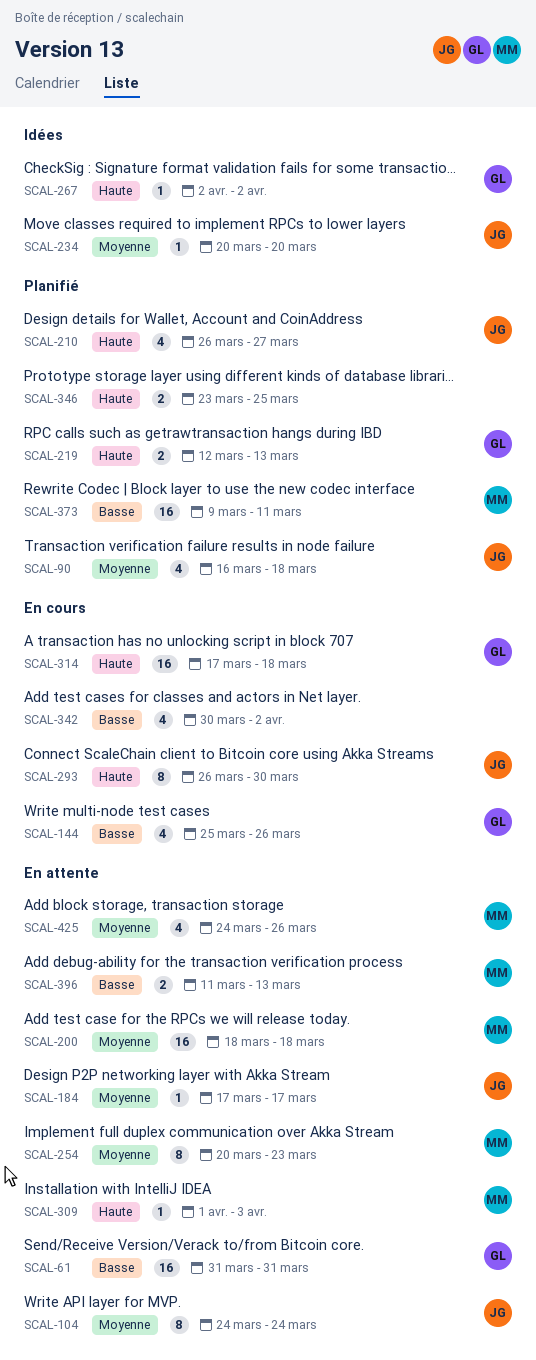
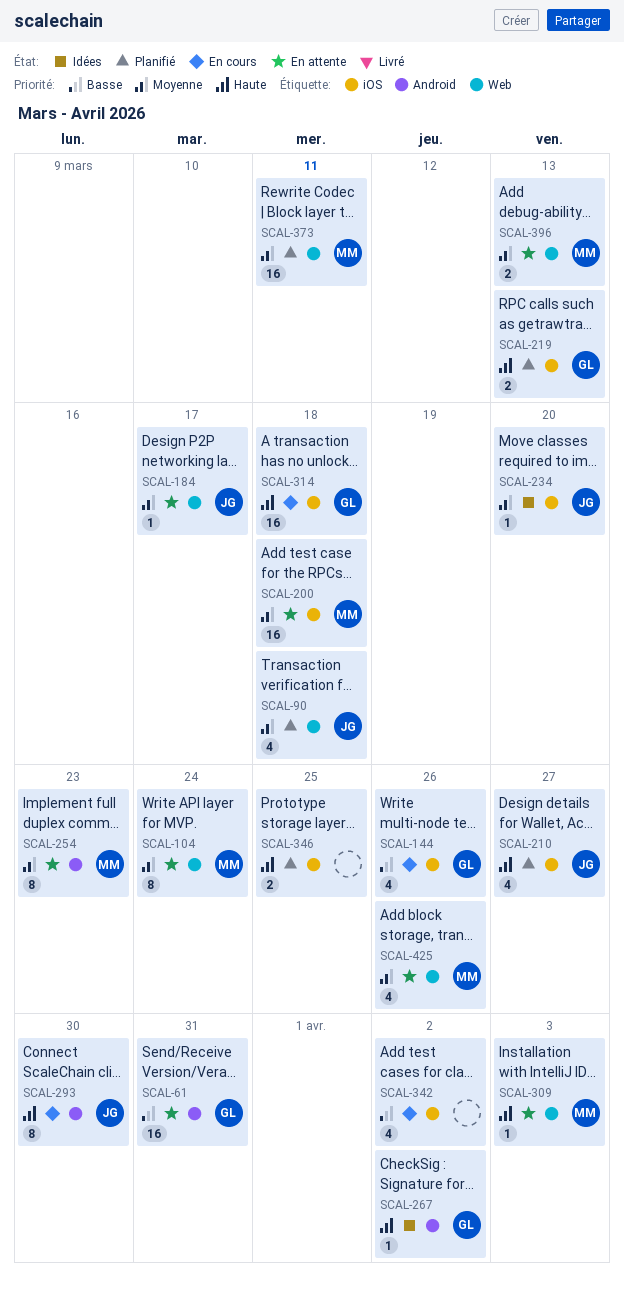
SCAL-104, owner: JG -> MM
SCAL-373, priority: Basse -> Moyenne
SCAL-396, priority: Basse -> Moyenne

